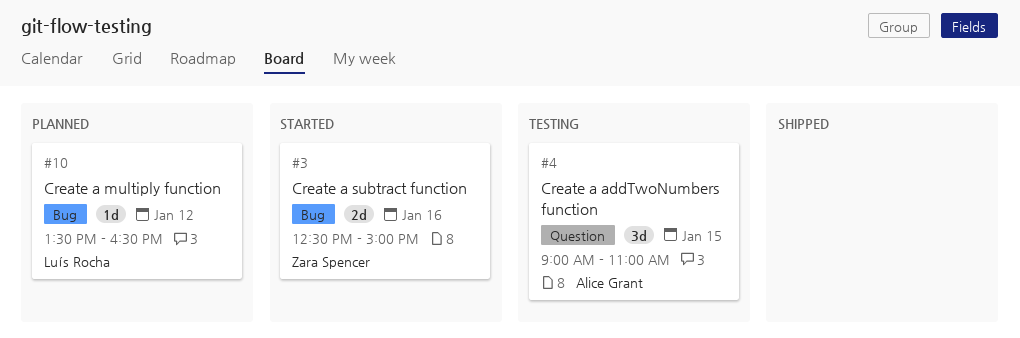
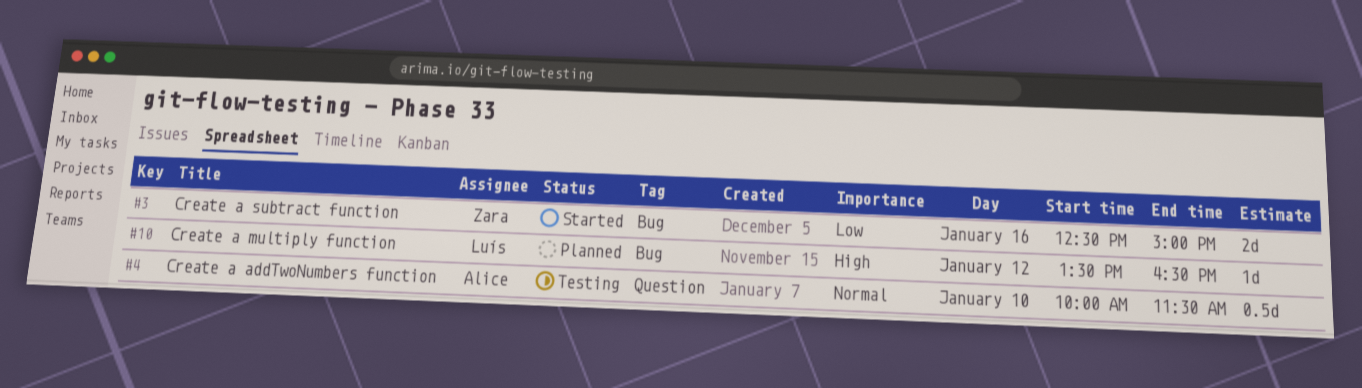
#4, estimate: 3d -> 0.5d
#4, day: Jan 15 -> Jan 10
#4, begins: 09:00 -> 10:00
#4, ends: 11:00 -> 11:30

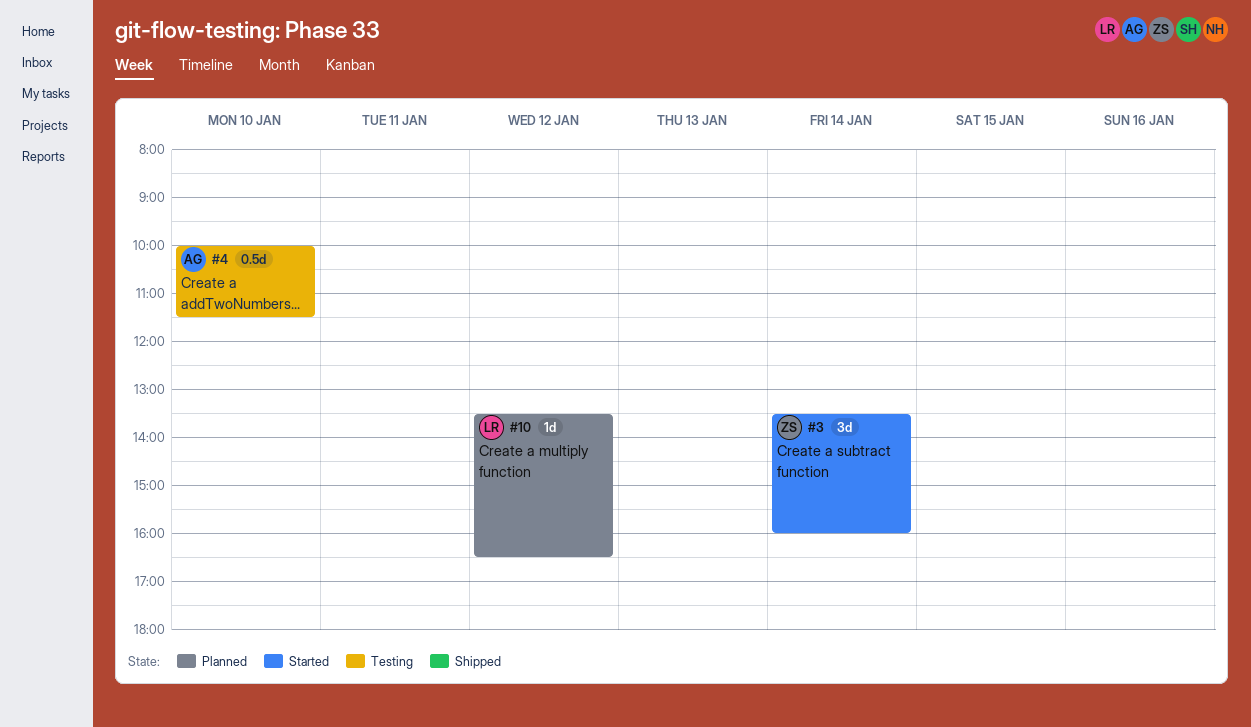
#3, estimate: 2d -> 3d
#3, day: Jan 16 -> Jan 14
#3, begins: 12:30 -> 13:30
#3, ends: 15:00 -> 16:00

